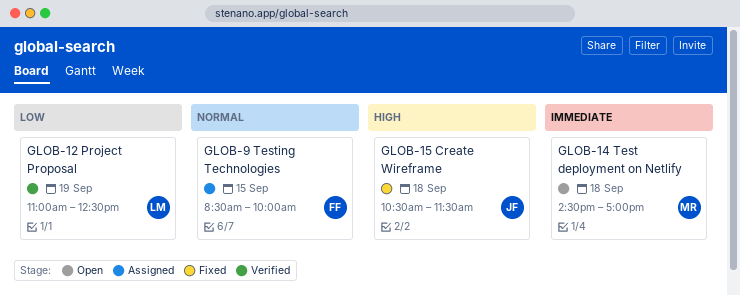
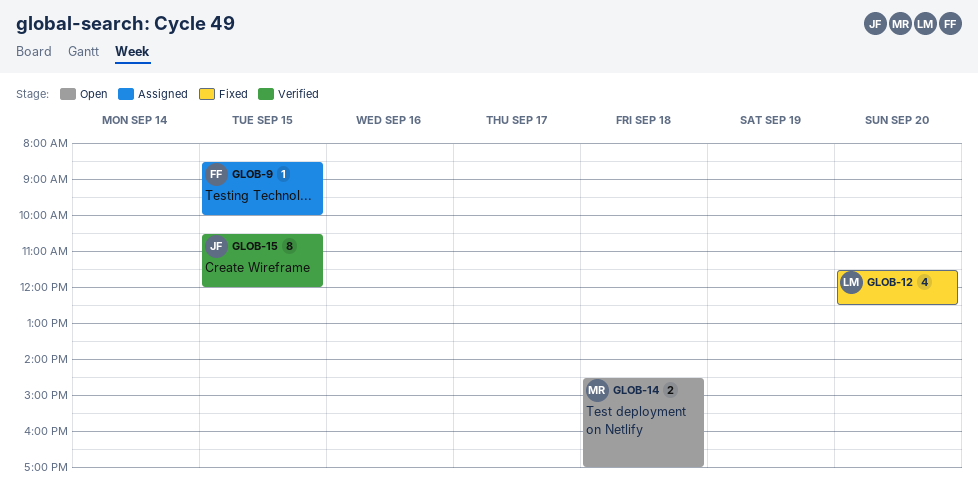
GLOB-12, status: Verified -> Fixed
GLOB-12, day: Sep 19 -> Sep 20
GLOB-12, begins: 11:00 -> 11:30
GLOB-15, status: Fixed -> Verified
GLOB-15, day: Sep 18 -> Sep 15
GLOB-15, ends: 11:30 -> 12:00

